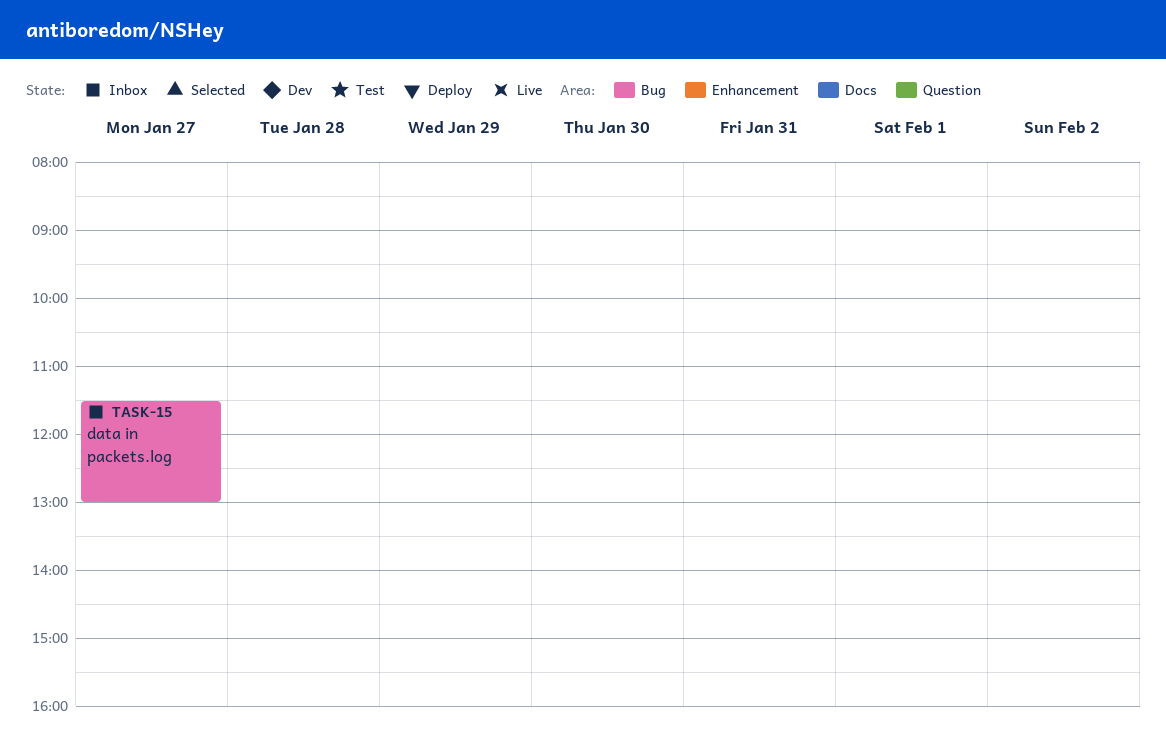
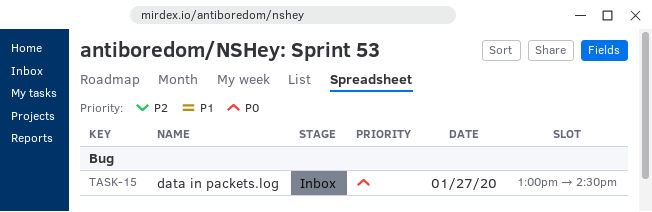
TASK-15, begins: 11:30 -> 13:00
TASK-15, ends: 13:00 -> 14:30

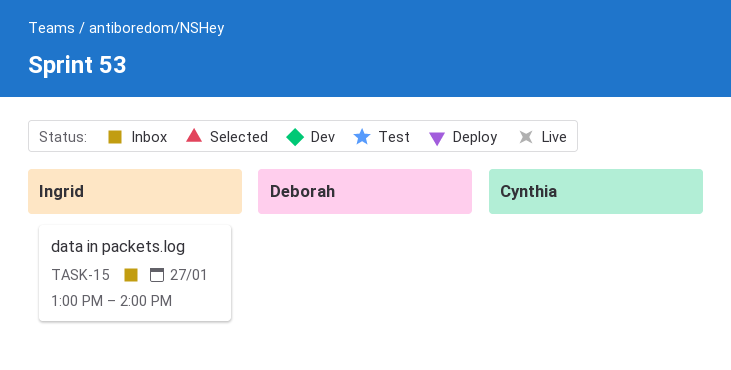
TASK-15, ends: 14:30 -> 14:00

